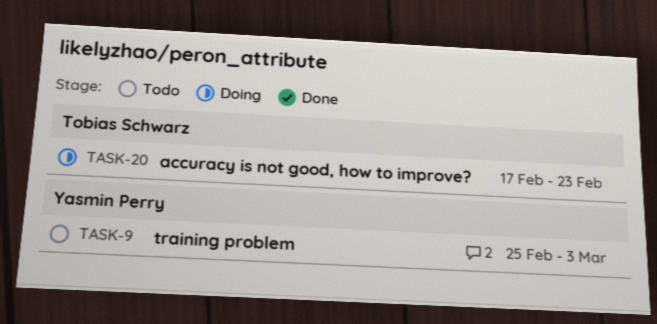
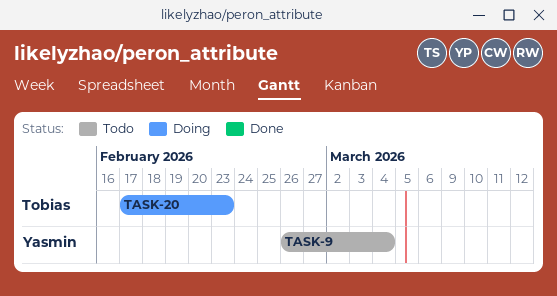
TASK-9, start: Feb 25 -> Feb 26
TASK-9, due: Mar 3 -> Mar 4

